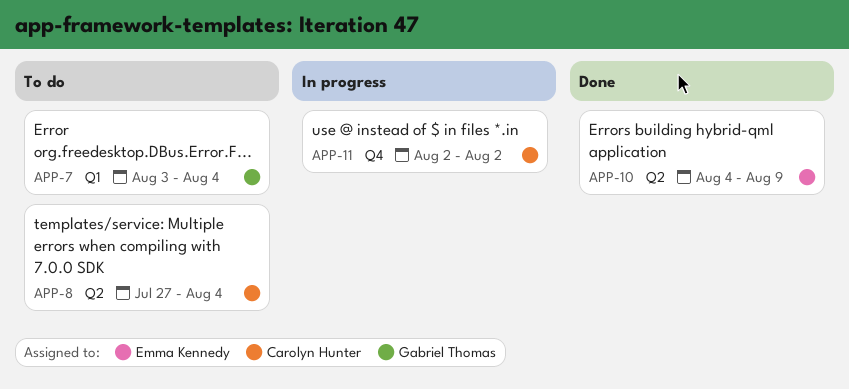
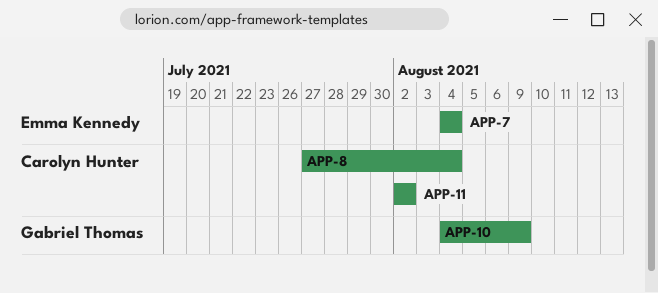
APP-7, owner: Gabriel Thomas -> Emma Kennedy
APP-7, start: Aug 3 -> Aug 4
APP-10, owner: Emma Kennedy -> Gabriel Thomas

